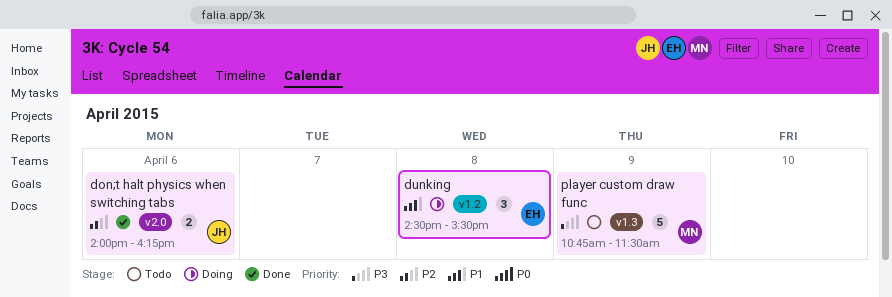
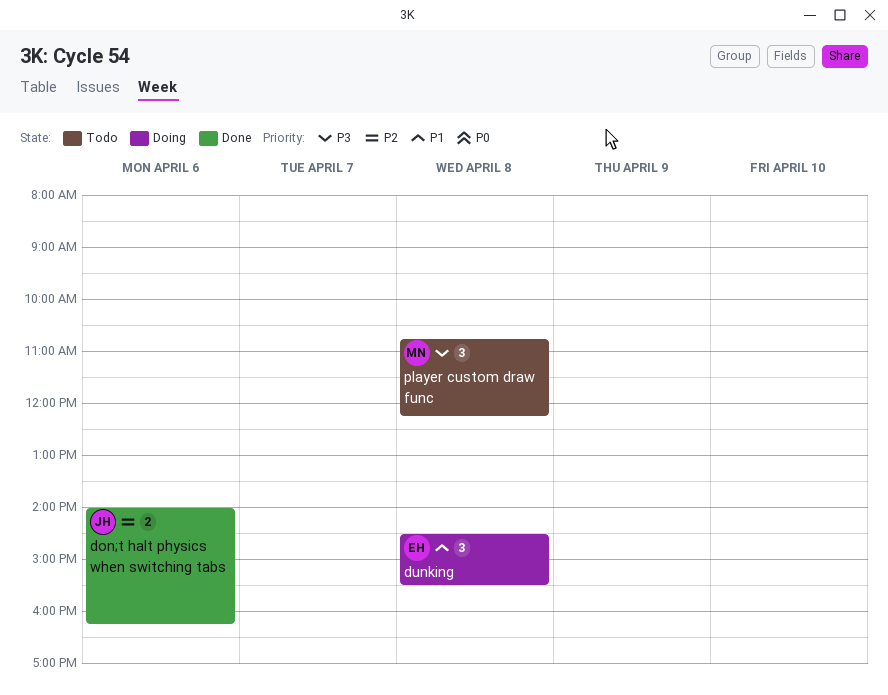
player custom draw func, estimate: 5 -> 3
player custom draw func, day: Apr 9 -> Apr 8
player custom draw func, ends: 11:30 -> 12:15

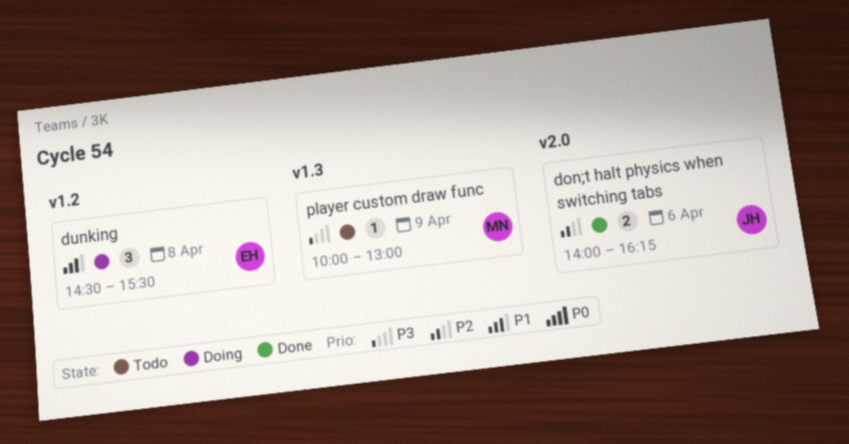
player custom draw func, estimate: 3 -> 1
player custom draw func, day: Apr 8 -> Apr 9
player custom draw func, begins: 10:45 -> 10:00
player custom draw func, ends: 12:15 -> 13:00

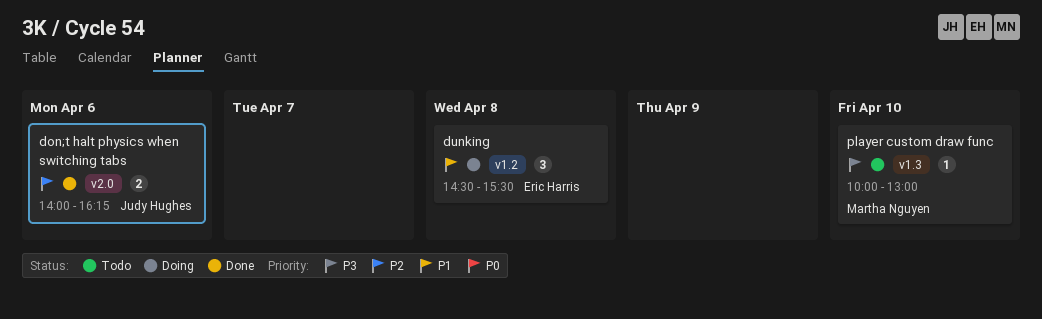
player custom draw func, day: Apr 9 -> Apr 10

